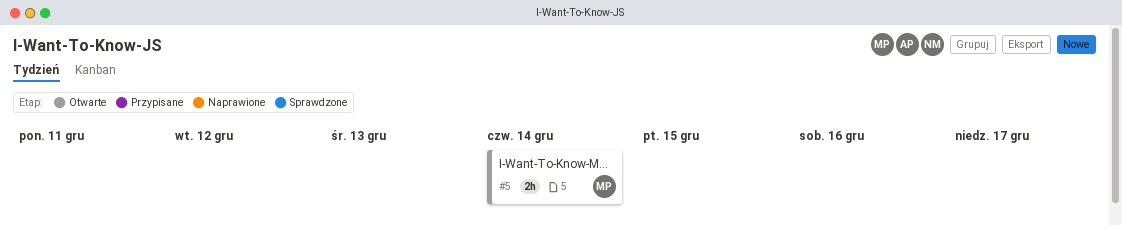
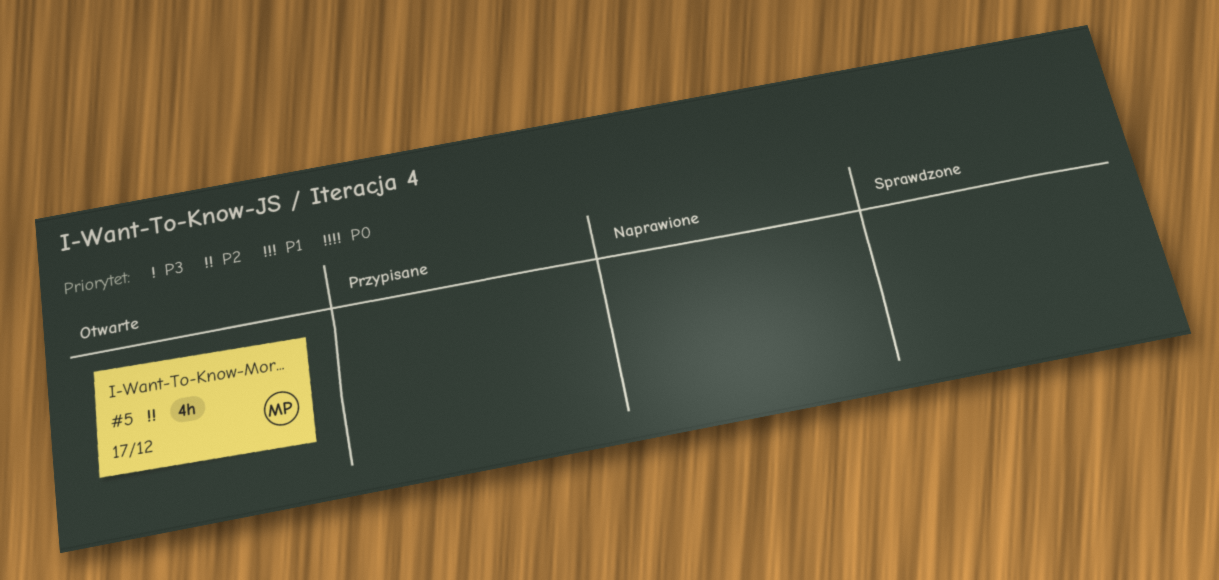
#5, estimate: 2h -> 4h
#5, due: Dec 14 -> Dec 17

